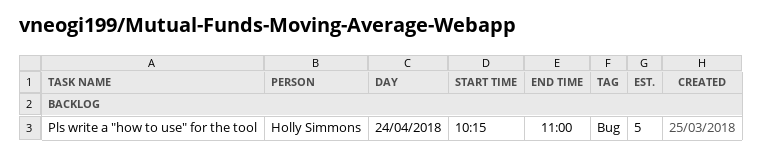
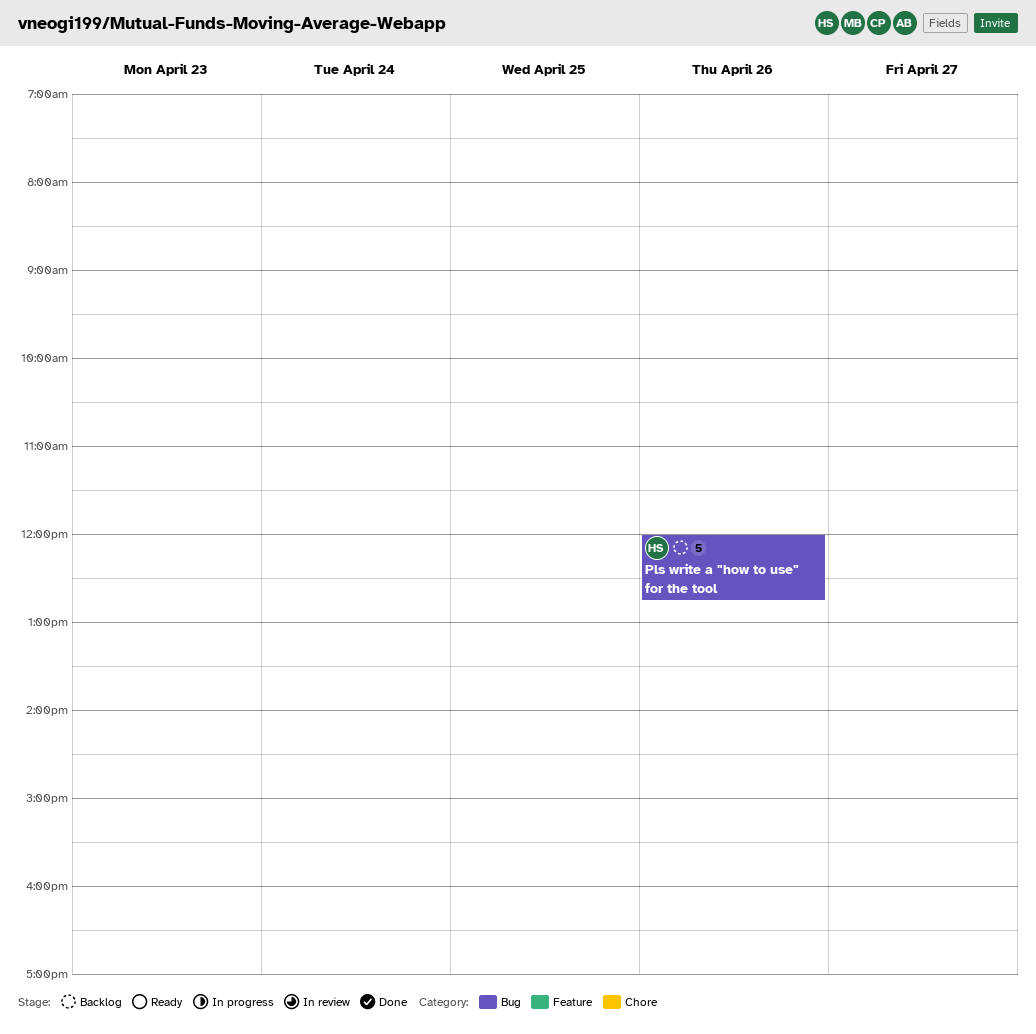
Pls write a "how to use" for the tool, day: Apr 24 -> Apr 26
Pls write a "how to use" for the tool, begins: 10:15 -> 12:00
Pls write a "how to use" for the tool, ends: 11:00 -> 12:45

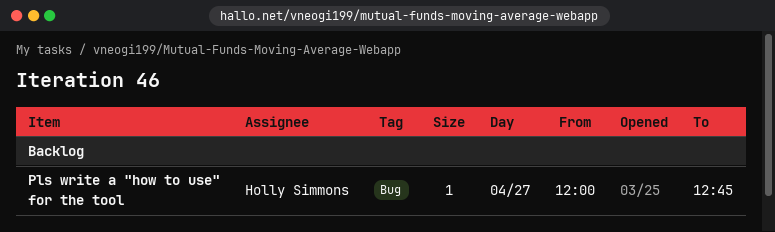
Pls write a "how to use" for the tool, estimate: 5 -> 1
Pls write a "how to use" for the tool, day: Apr 26 -> Apr 27

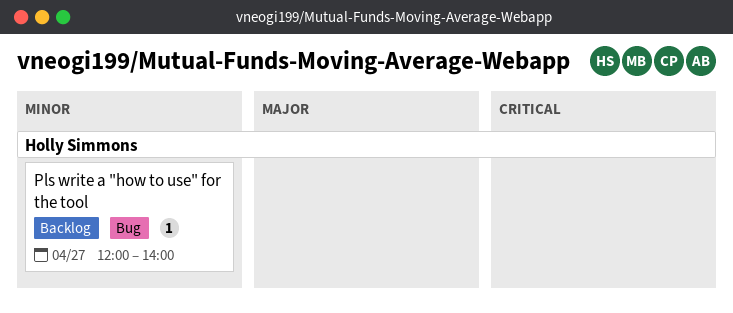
Pls write a "how to use" for the tool, ends: 12:45 -> 14:00

